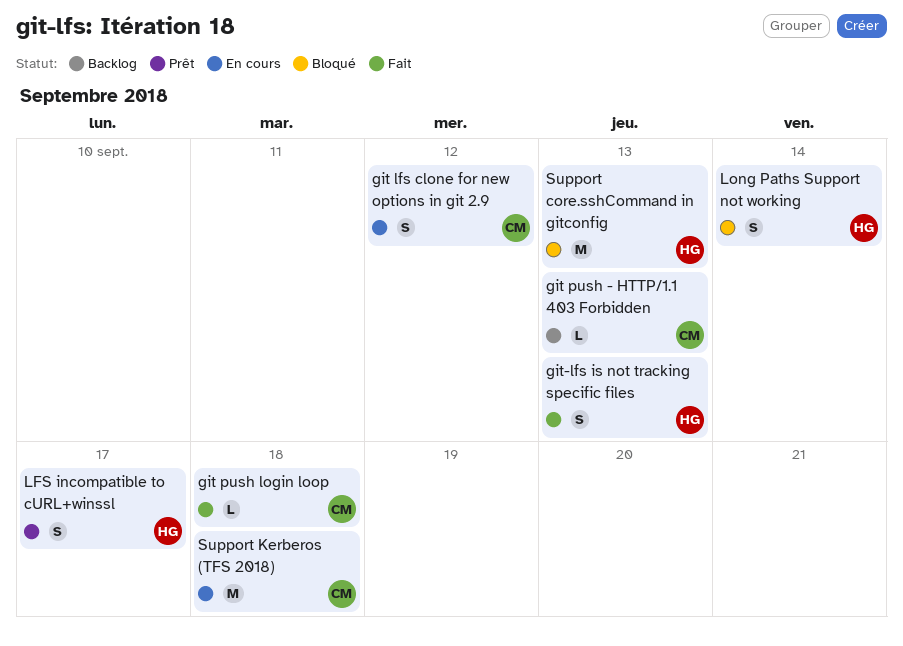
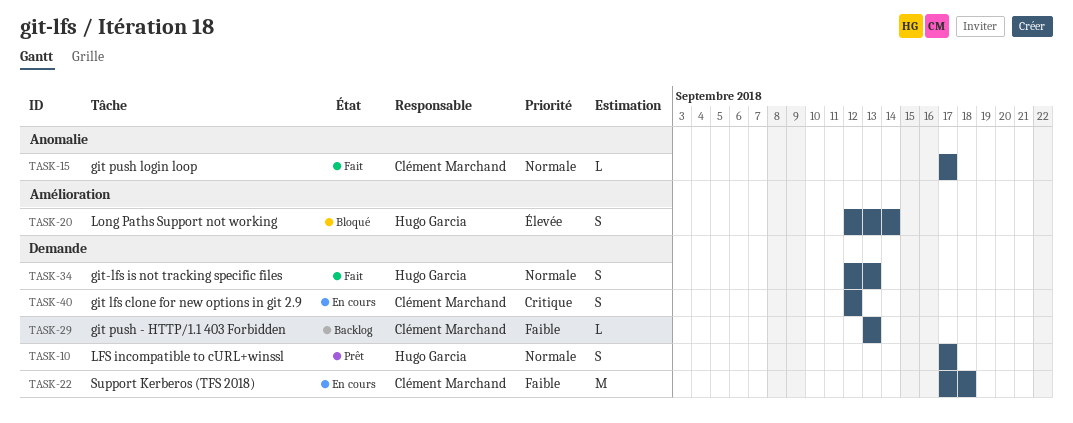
git push login loop, due: Sep 18 -> Sep 17
Support core.sshCommand in gitconfig: present -> none

